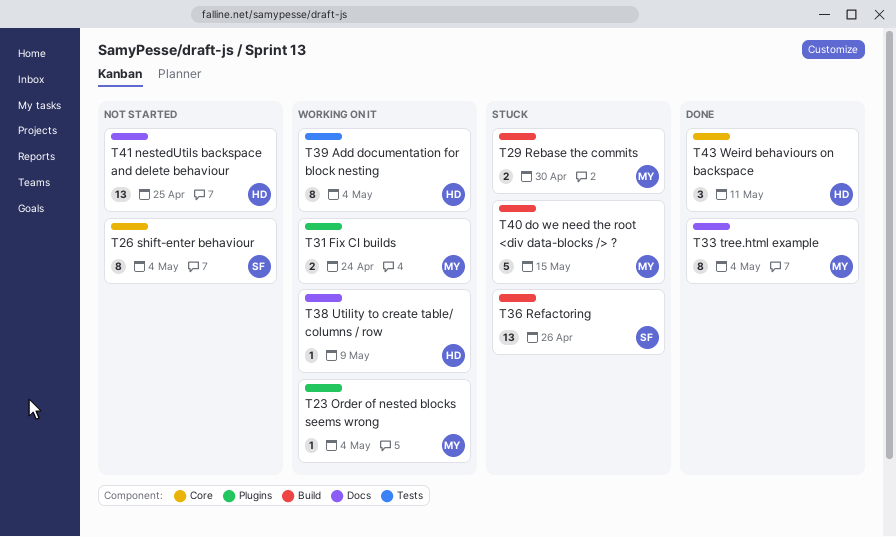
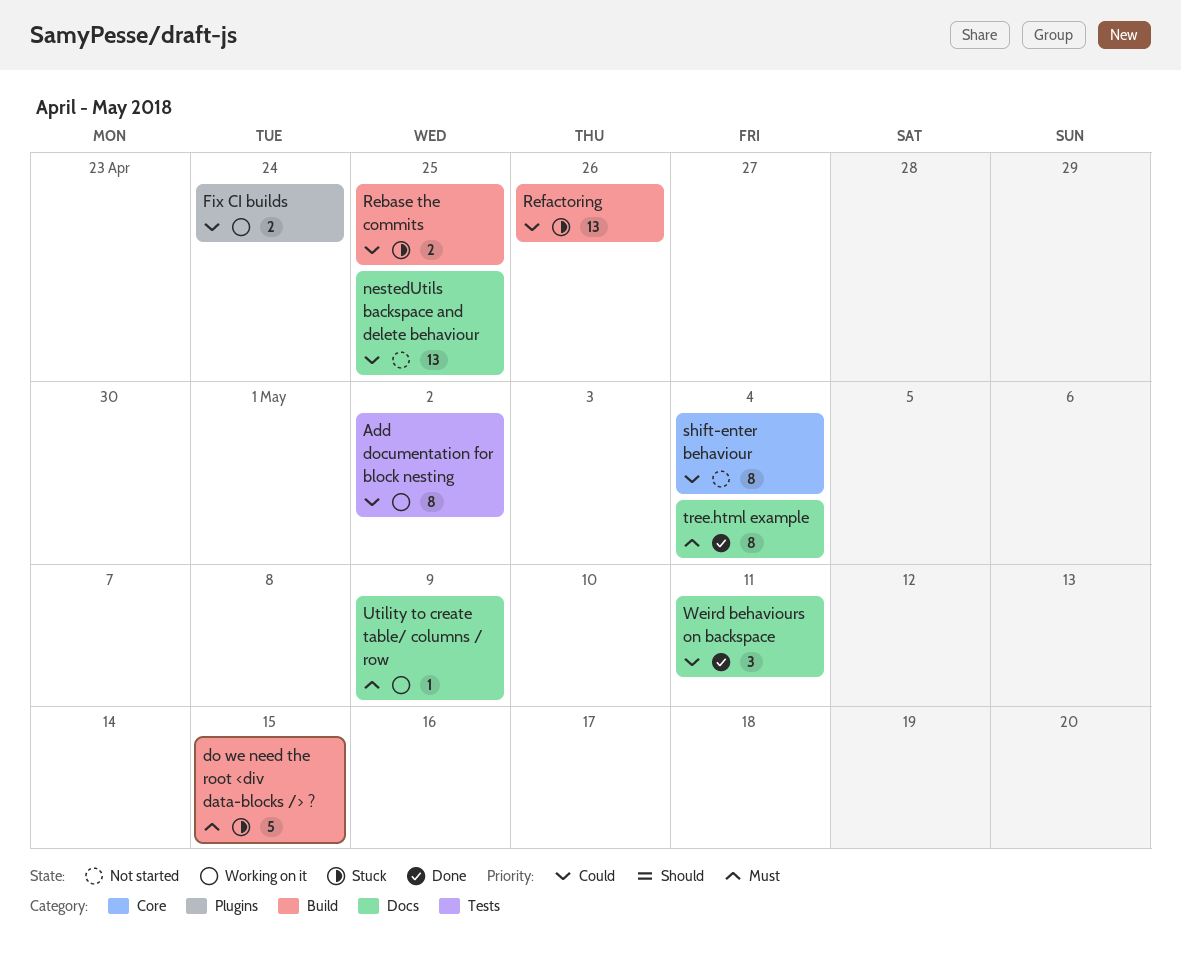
Add documentation for block nesting, due: May 4 -> May 2
Order of nested blocks seems wrong: present -> none
Rebase the commits, due: Apr 30 -> Apr 25
Weird behaviours on backspace, label: Core -> Docs

